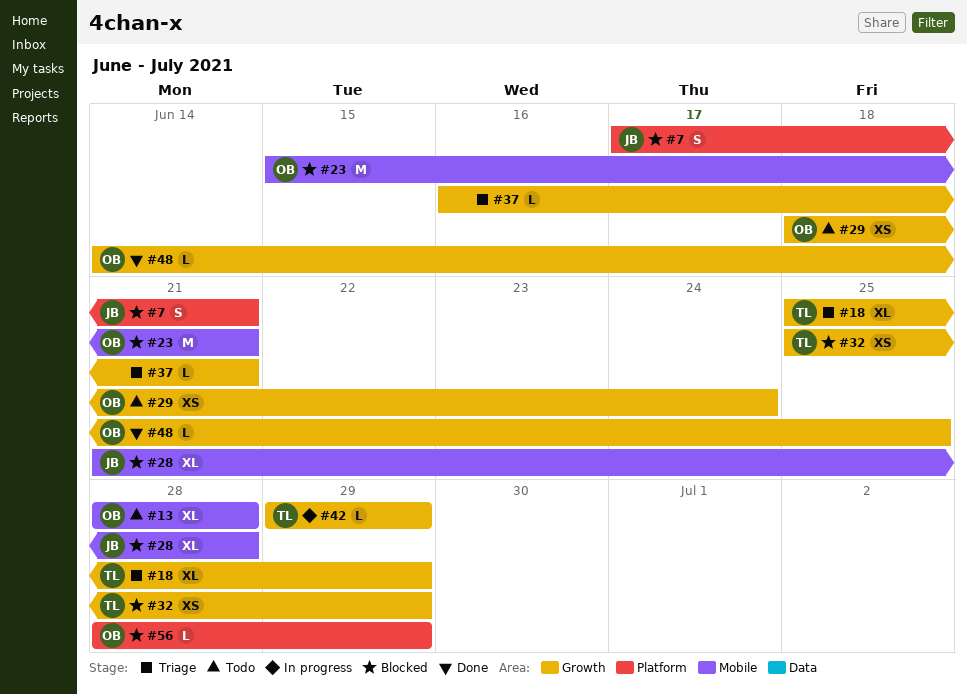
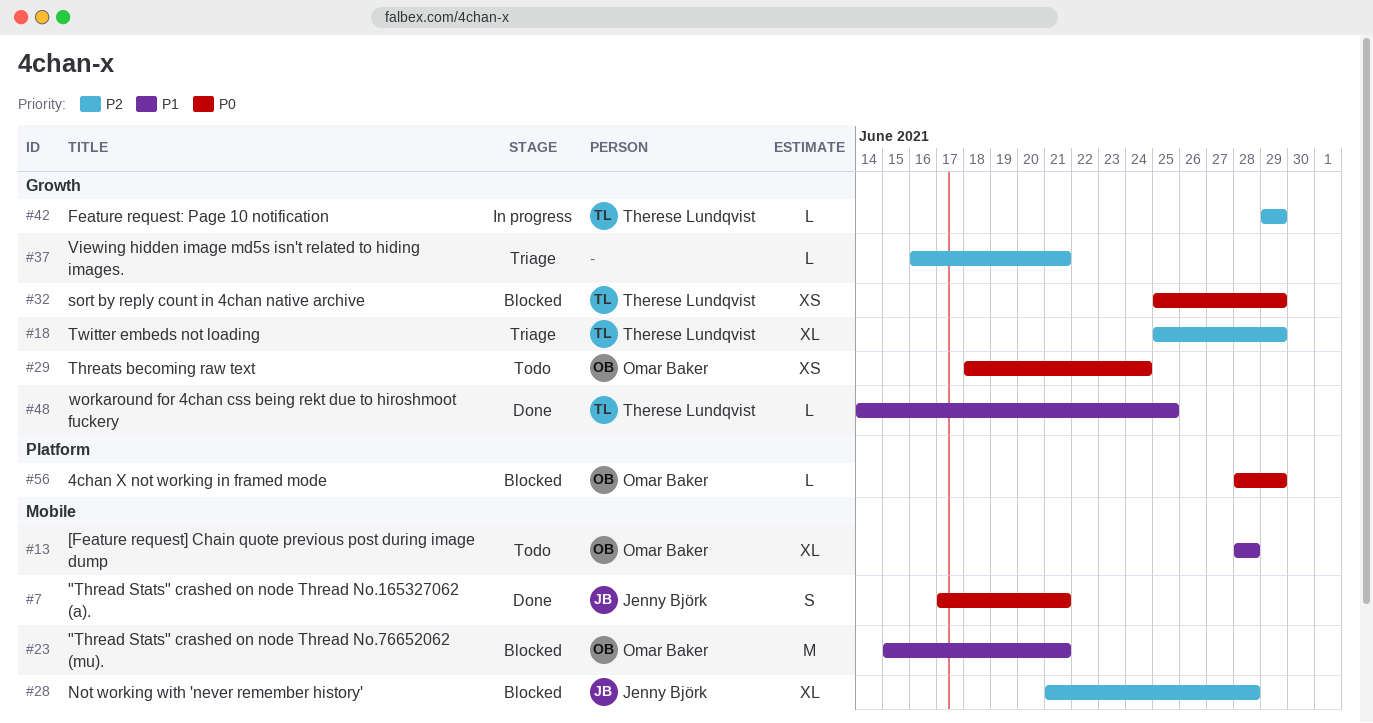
#7, status: Blocked -> Done
#7, label: Platform -> Mobile
#48, owner: Omar Baker -> Therese Lundqvist

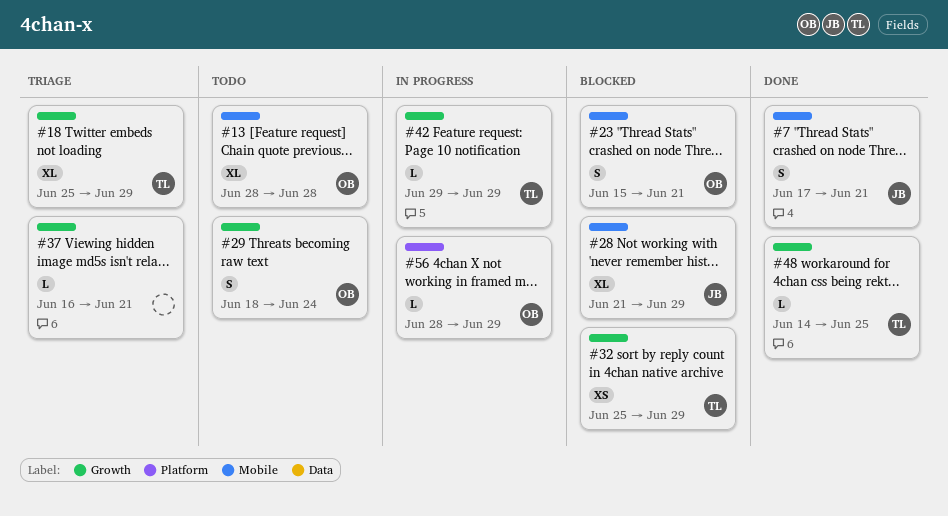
#23, estimate: M -> S
#28, due: Jun 28 -> Jun 29
#29, estimate: XS -> S
#56, status: Blocked -> In progress

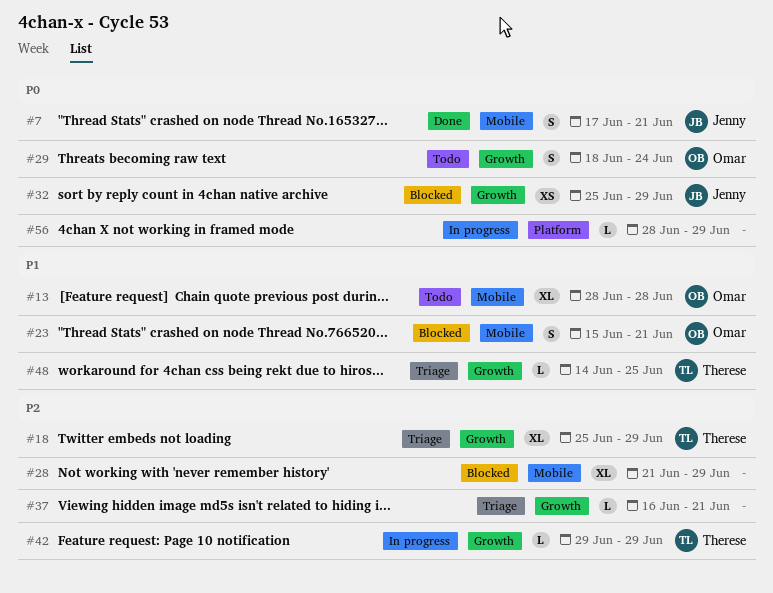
#28, owner: Jenny -> none
#32, owner: Therese -> Jenny
#48, status: Done -> Triage
#56, owner: Omar -> none

